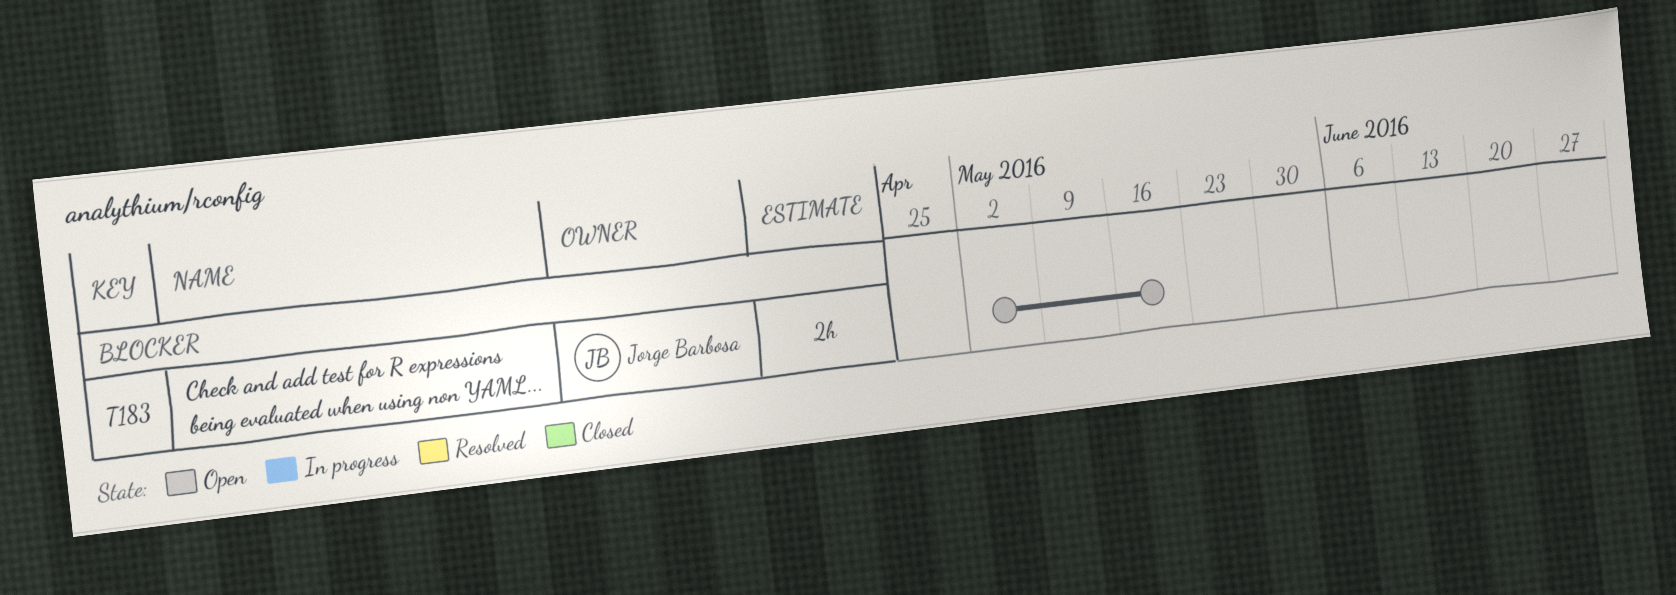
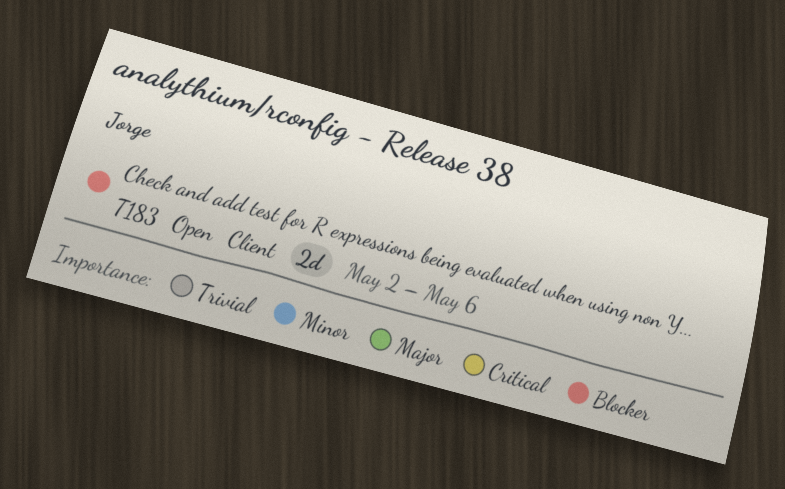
T183, estimate: 2h -> 2d
T183, due: May 20 -> May 6

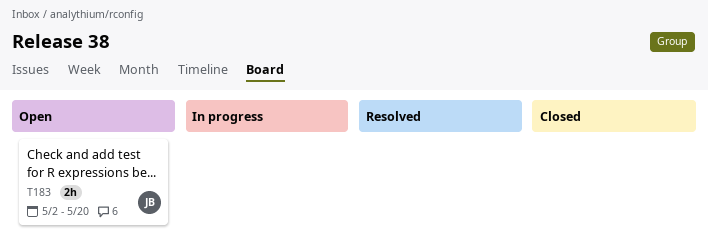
T183, estimate: 2d -> 2h
T183, due: May 6 -> May 20

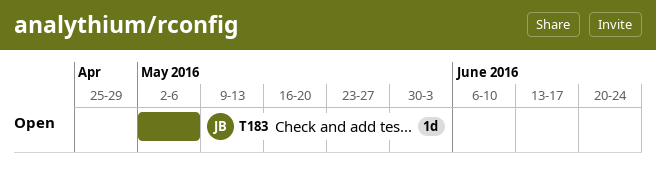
T183, estimate: 2h -> 1d
T183, due: May 20 -> May 6

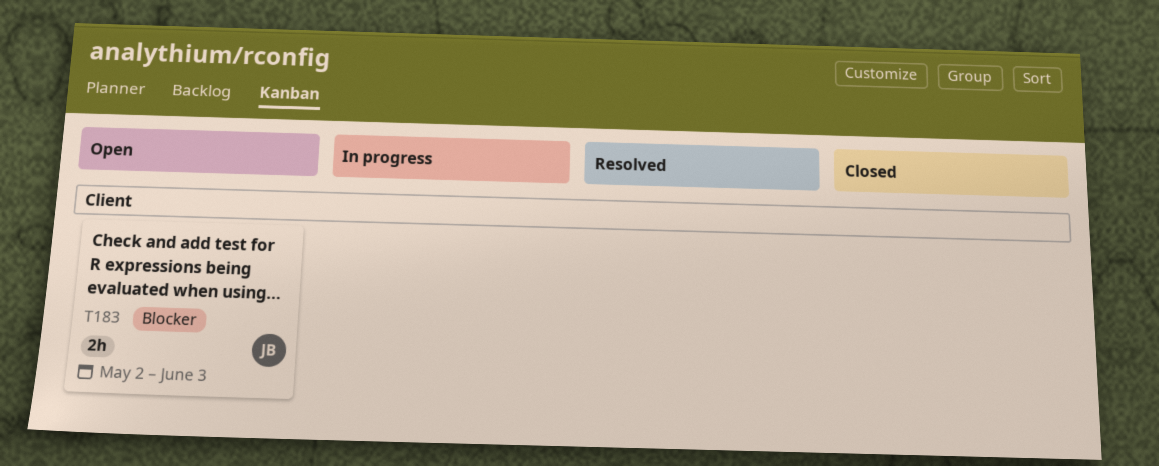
T183, estimate: 1d -> 2h
T183, due: May 6 -> Jun 3

